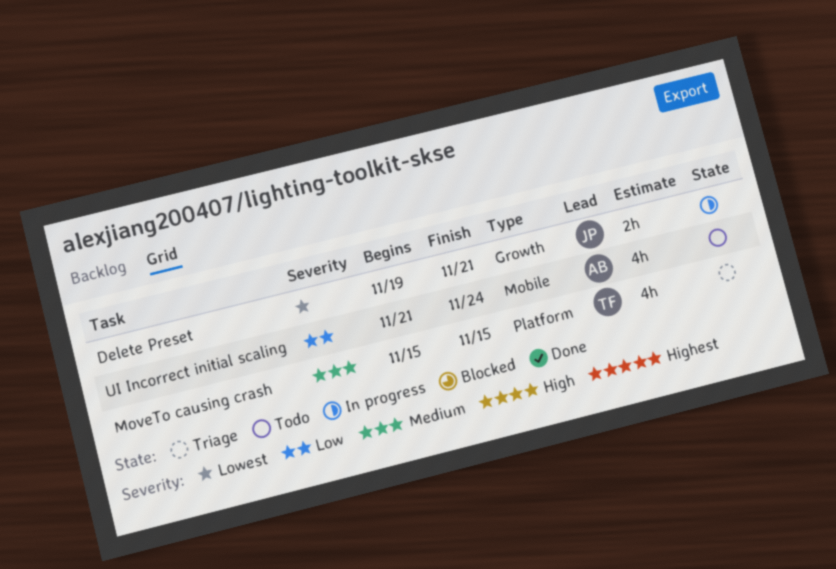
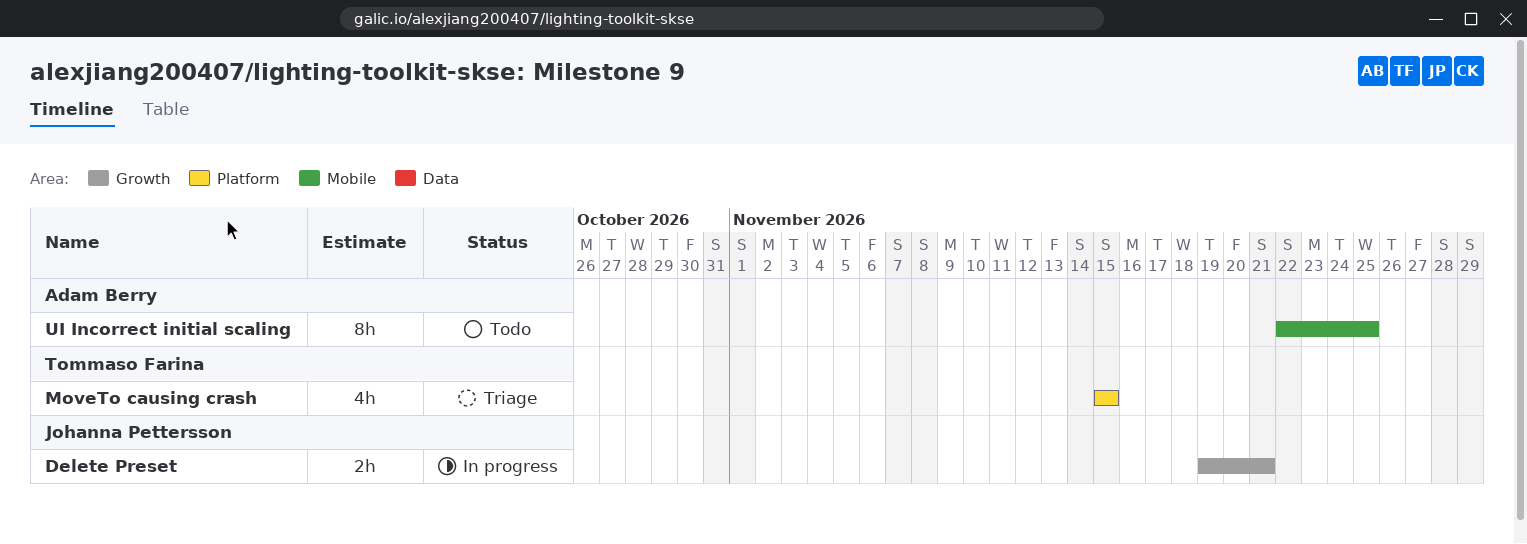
UI Incorrect initial scaling, estimate: 4h -> 8h
UI Incorrect initial scaling, start: Nov 21 -> Nov 22
UI Incorrect initial scaling, due: Nov 24 -> Nov 25

